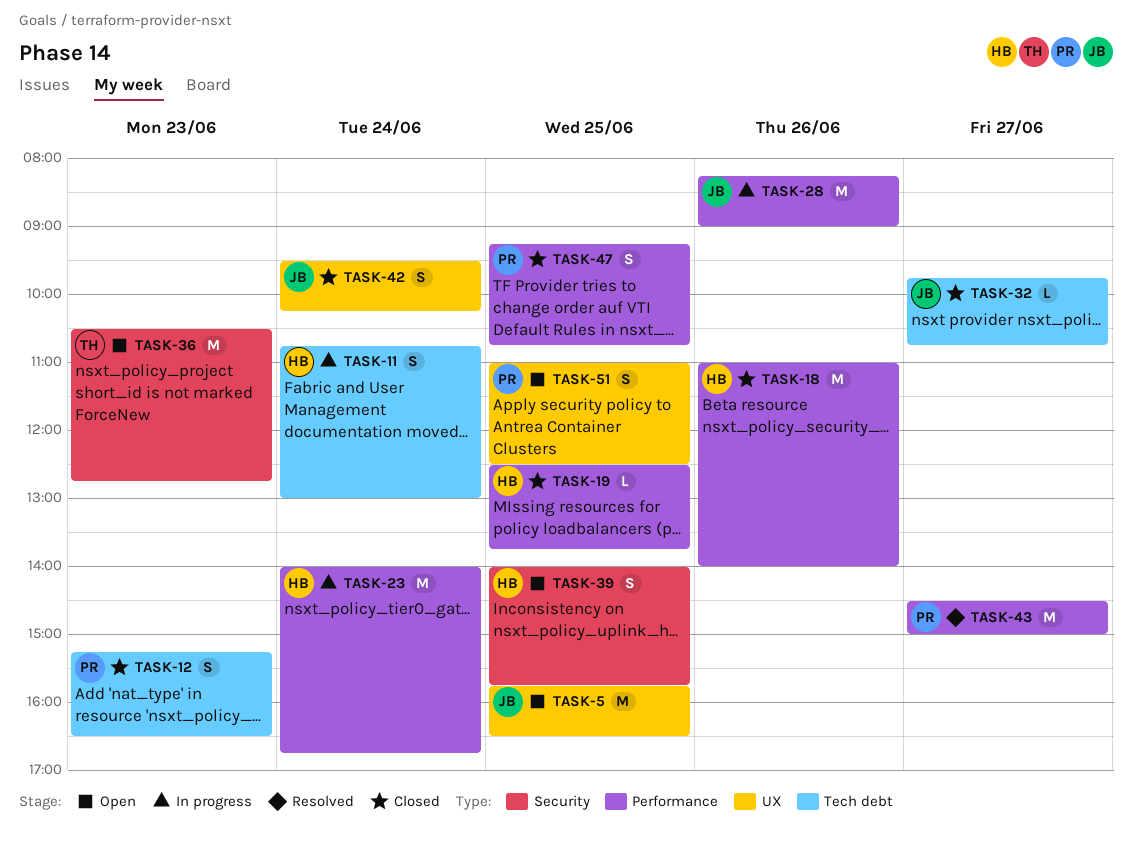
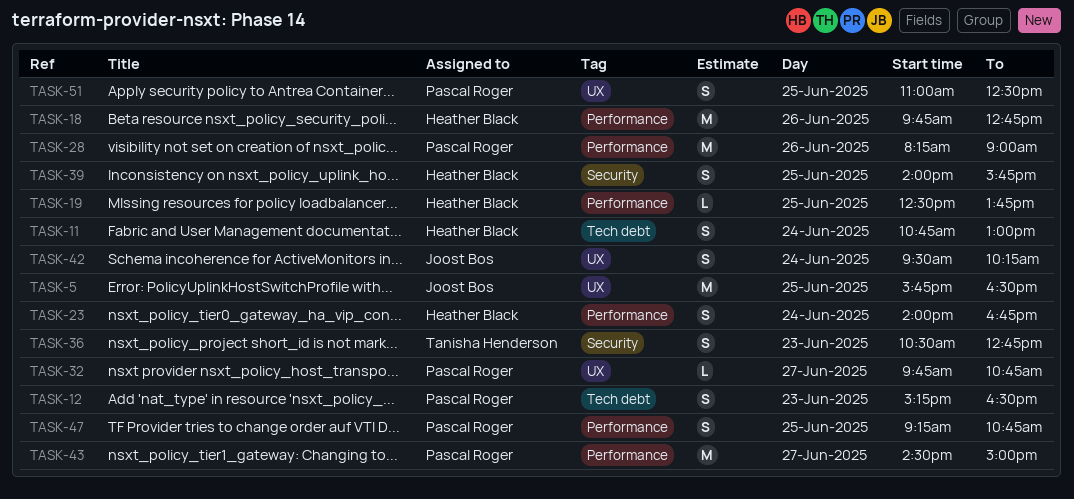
TASK-18, begins: 11:00 -> 09:45
TASK-18, ends: 14:00 -> 12:45
TASK-23, estimate: M -> S
TASK-28, owner: Joost Bos -> Pascal Roger
TASK-32, owner: Joost Bos -> Pascal Roger
TASK-32, label: Tech debt -> UX
TASK-36, estimate: M -> S

